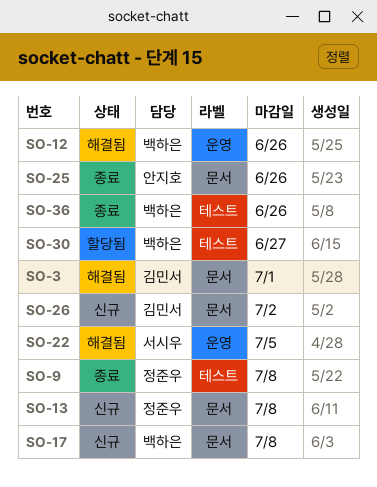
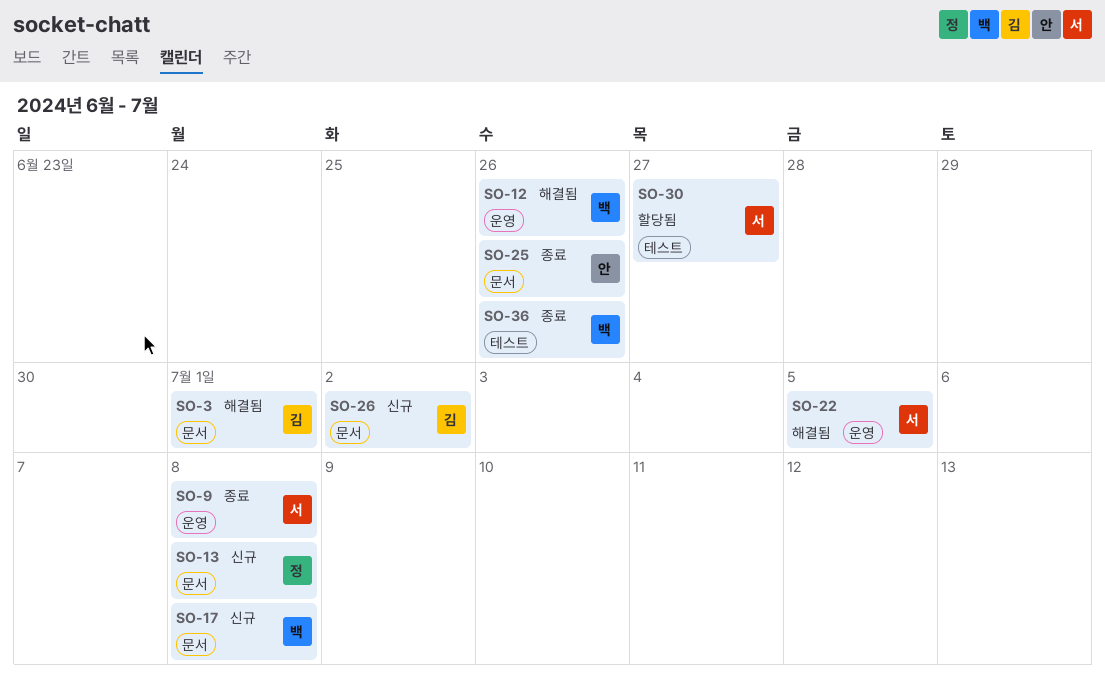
SO-9, owner: 정준우 -> 서시우
SO-9, label: 테스트 -> 운영
SO-30, owner: 백하은 -> 서시우

